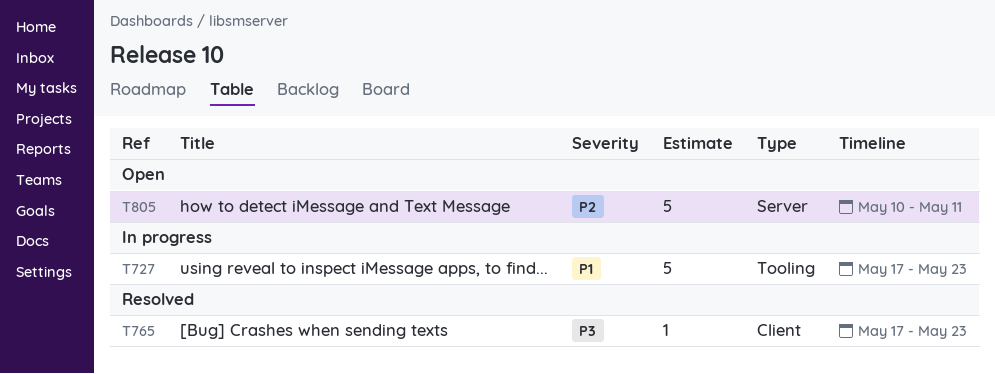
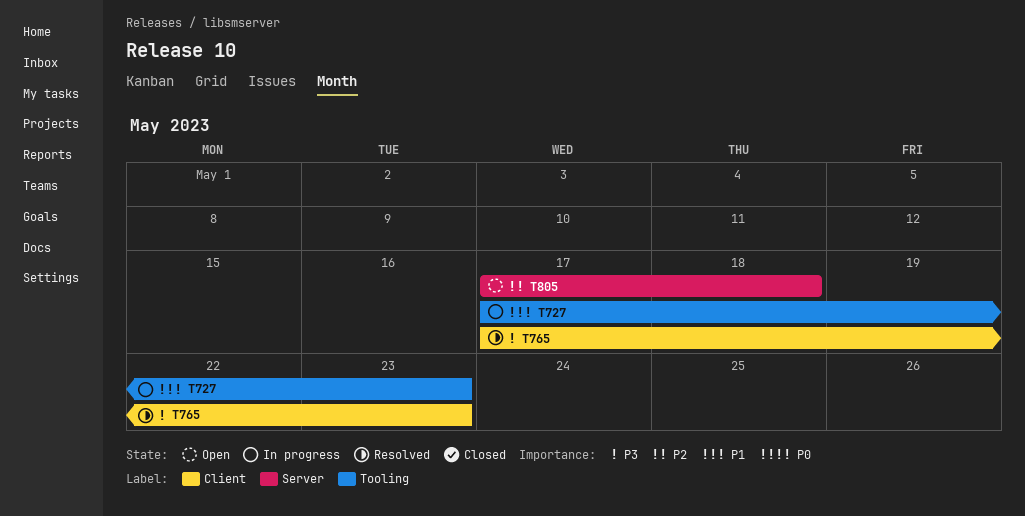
T805, start: May 10 -> May 17
T805, due: May 11 -> May 18

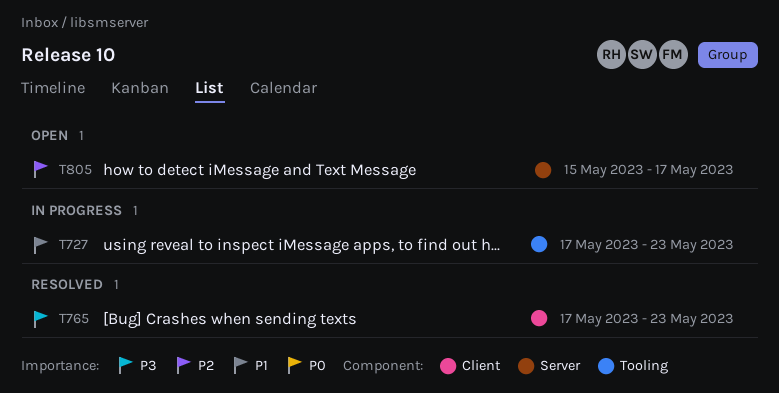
T805, start: May 17 -> May 15
T805, due: May 18 -> May 17

